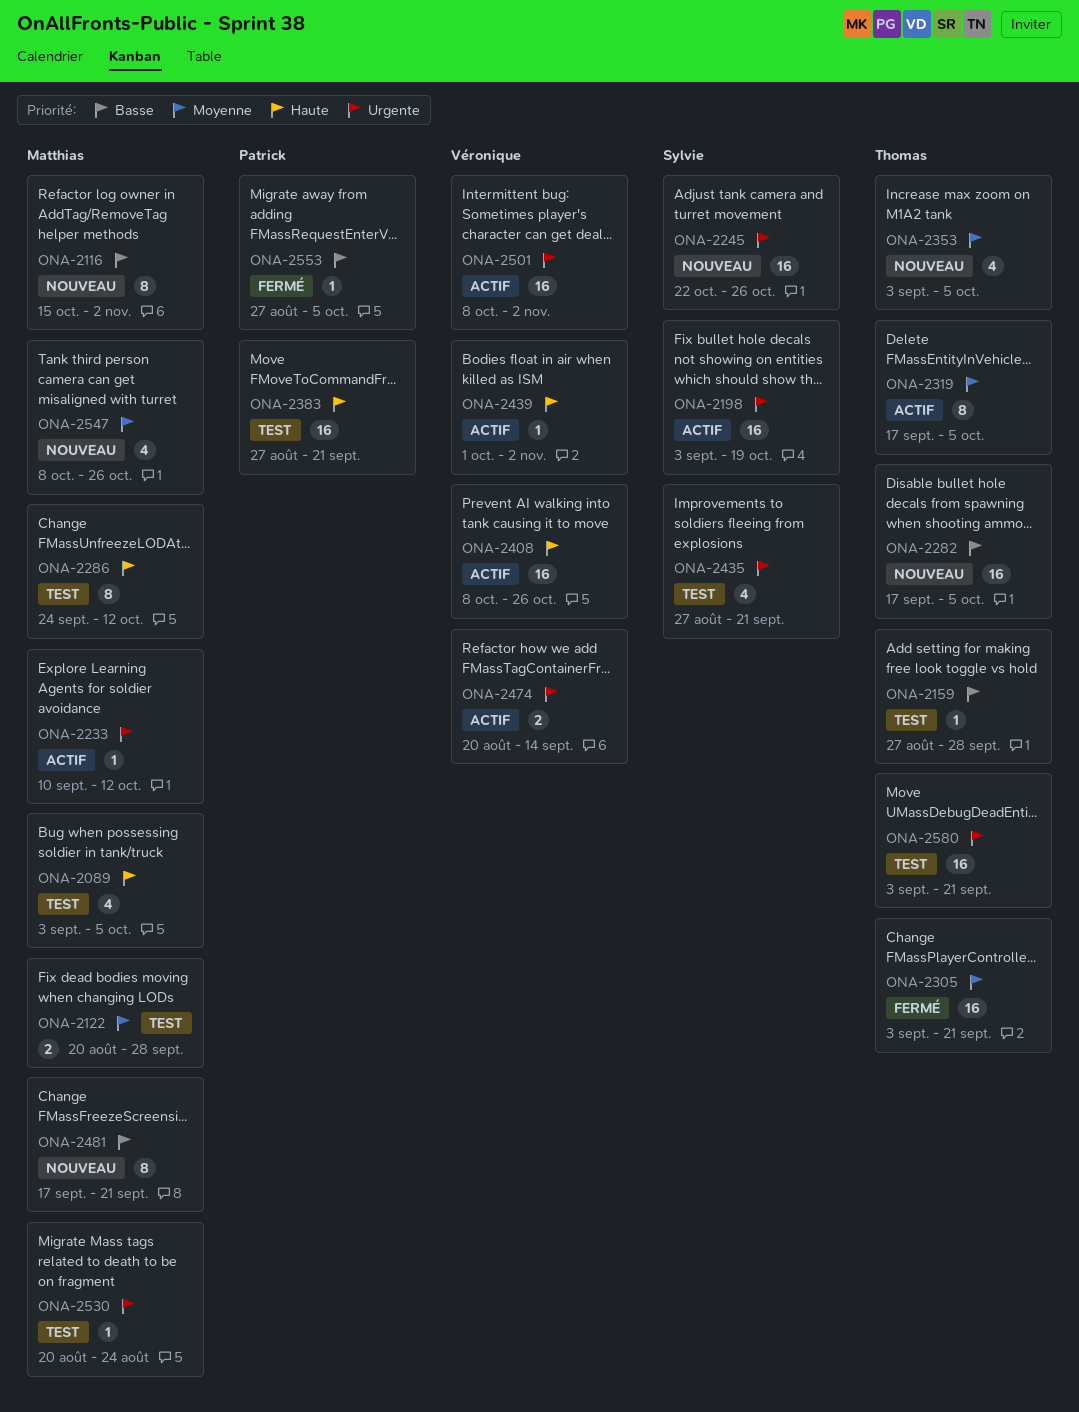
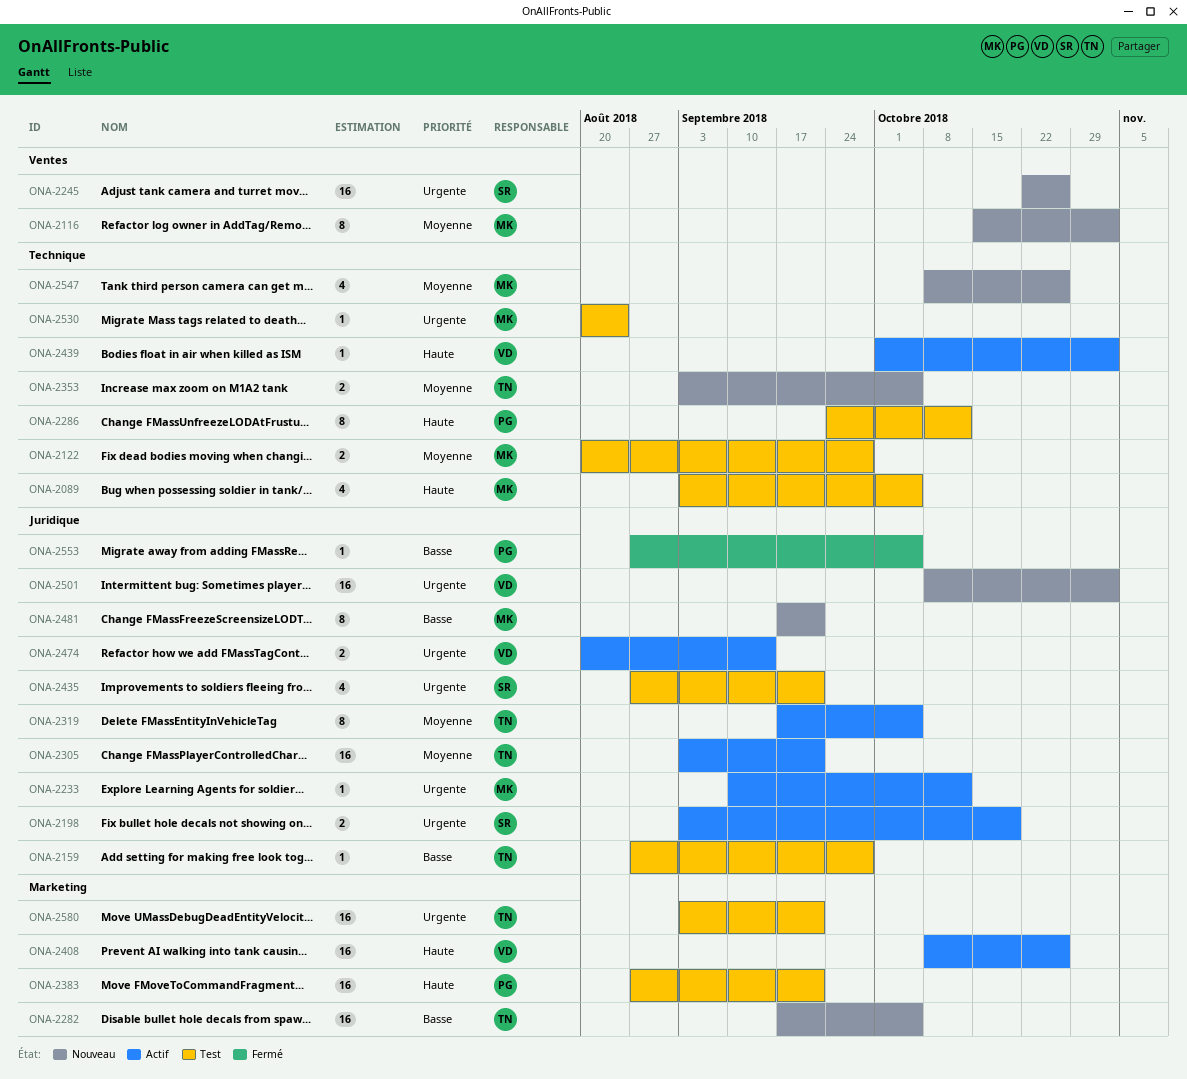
ONA-2116, priority: Basse -> Moyenne
ONA-2198, estimate: 16 -> 2
ONA-2286, owner: Matthias -> Patrick
ONA-2305, status: Fermé -> Actif
ONA-2353, estimate: 4 -> 2
ONA-2501, status: Actif -> Nouveau

